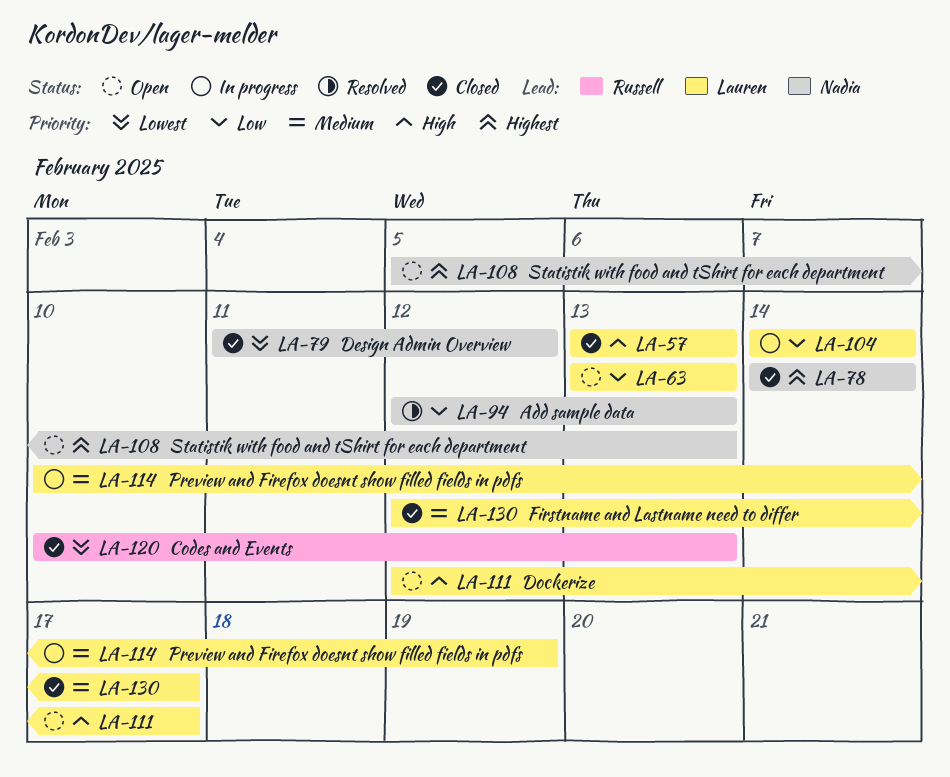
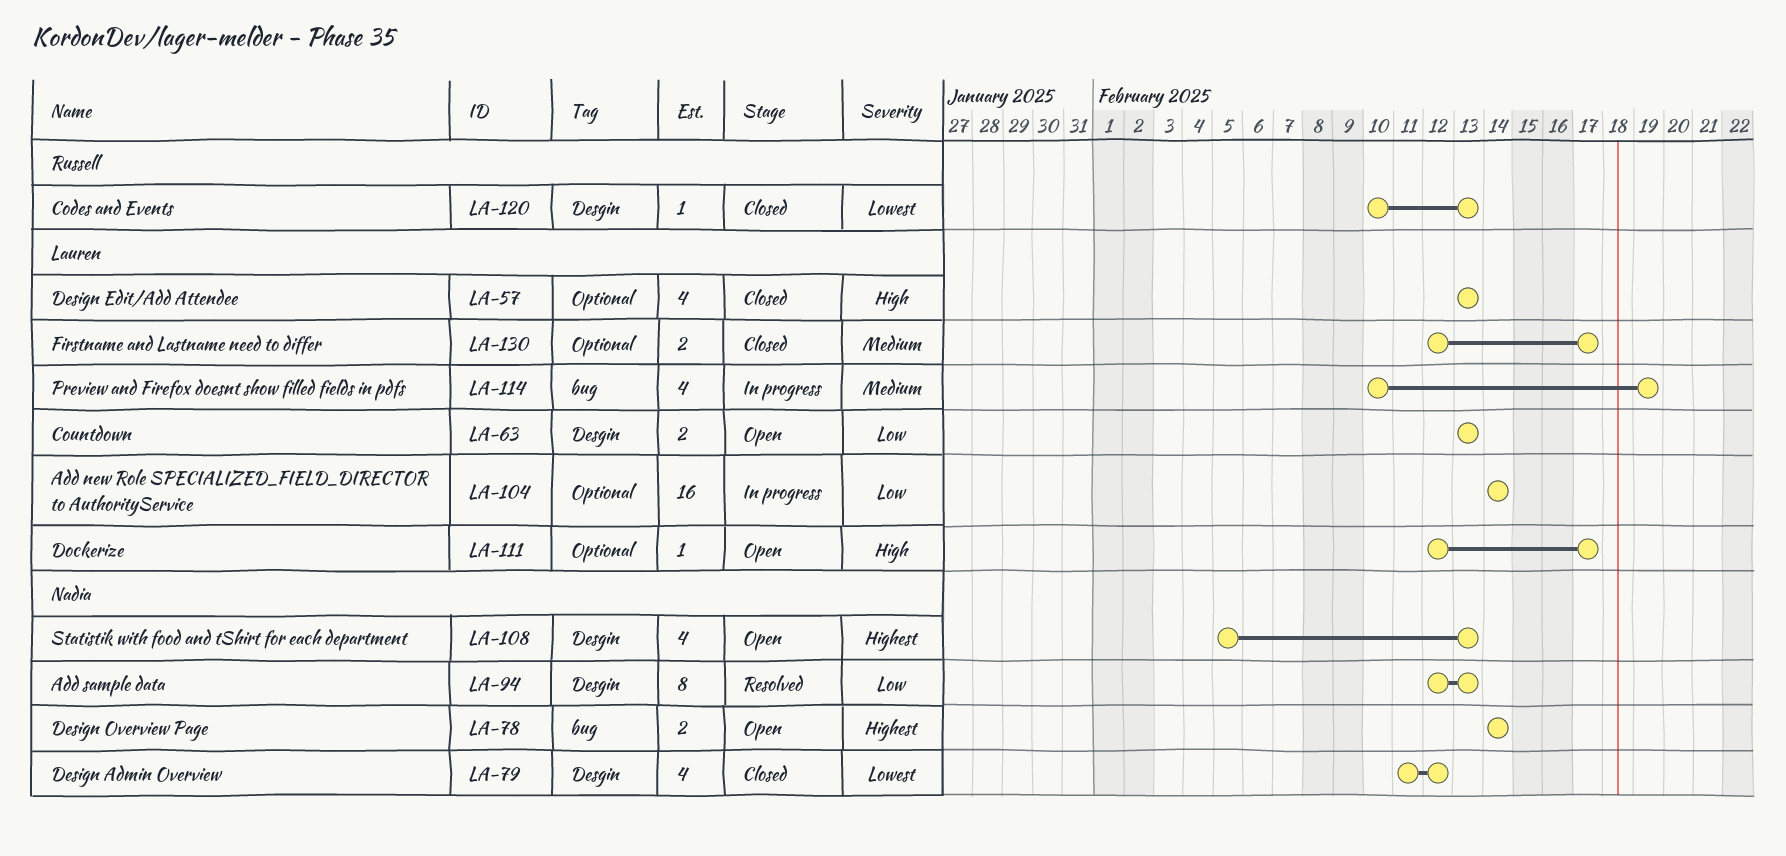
LA-78, status: Closed -> Open

